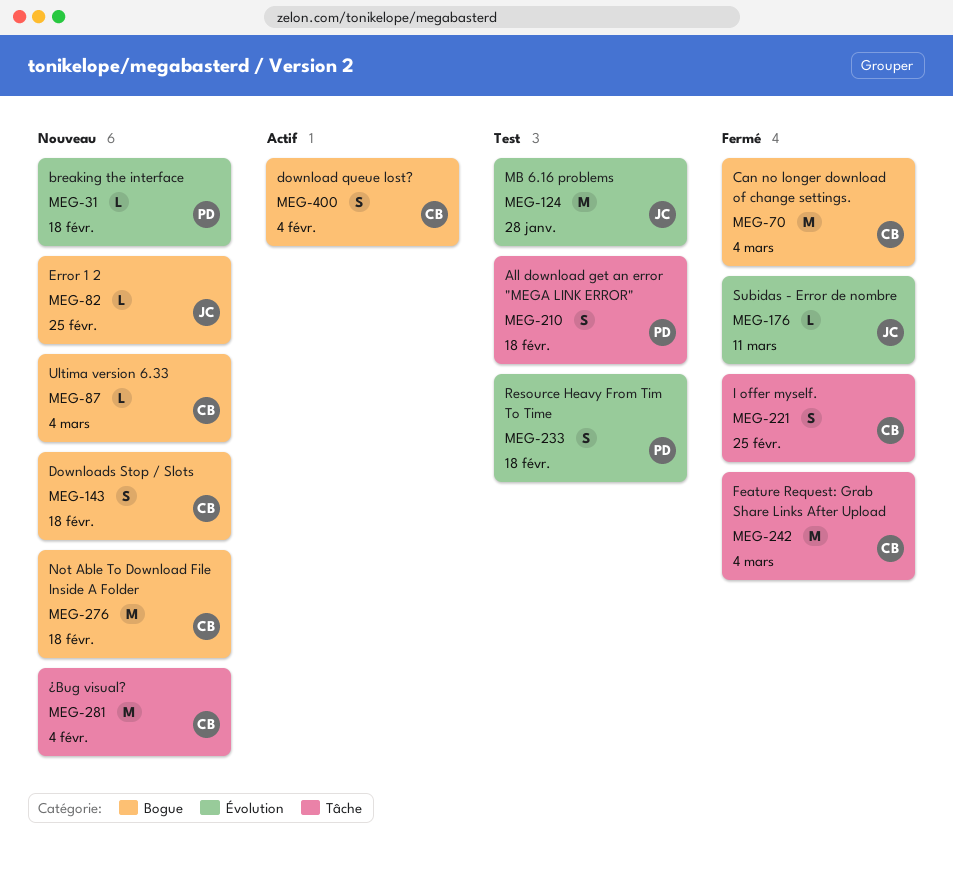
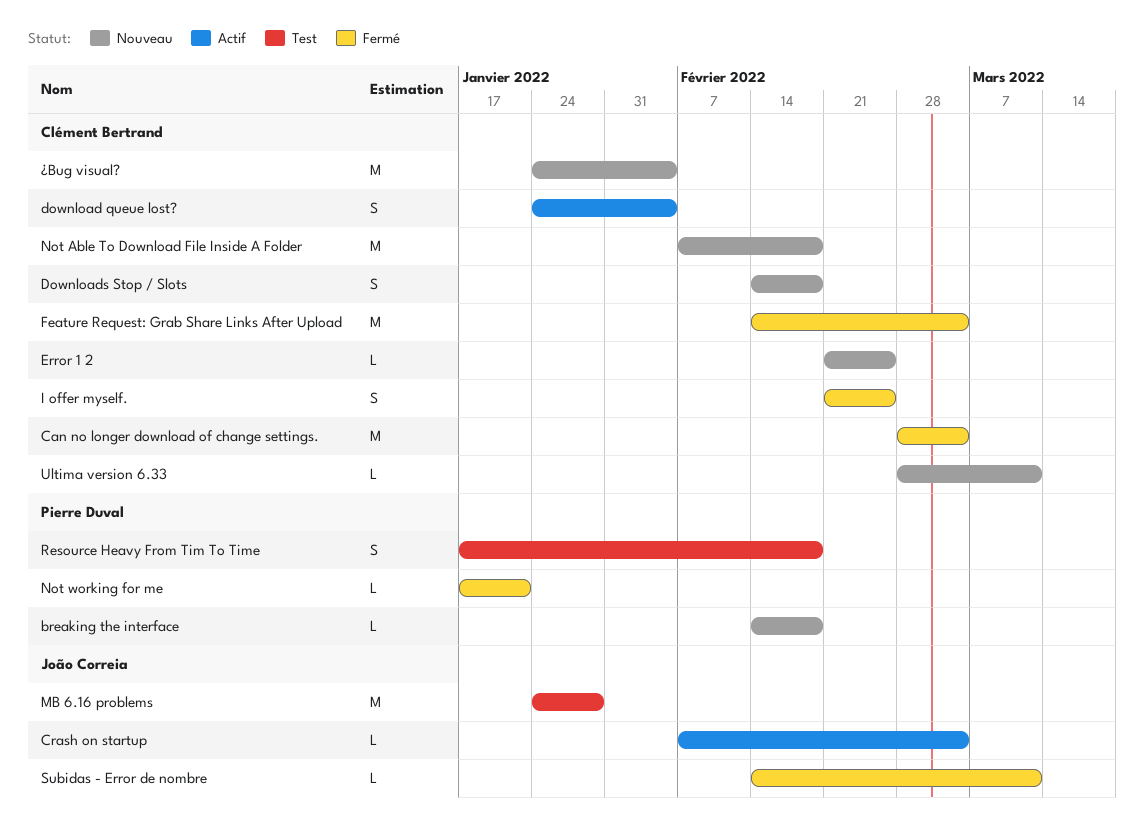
All download get an error "MEGA LINK ERROR": present -> none
Crash on startup: none -> present
Error 1 2, owner: João Correia -> Clément Bertrand
Not working for me: none -> present
Ultima version 6.33, due: Mar 4 -> Mar 11

